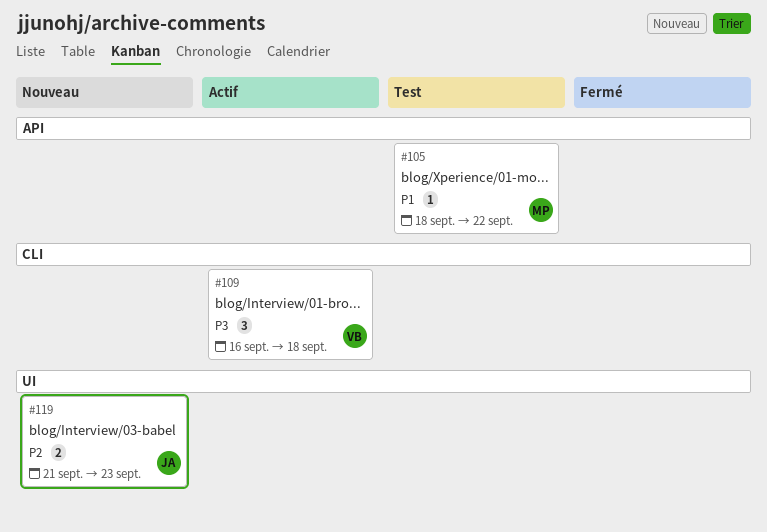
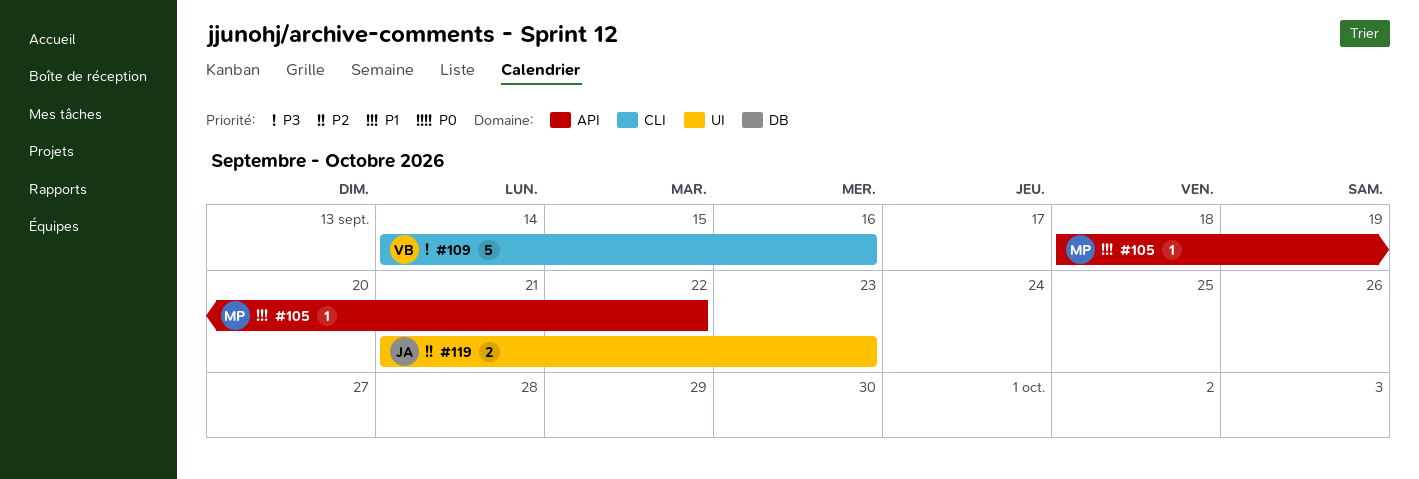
#109, estimate: 3 -> 5
#109, start: Sep 16 -> Sep 14
#109, due: Sep 18 -> Sep 16

